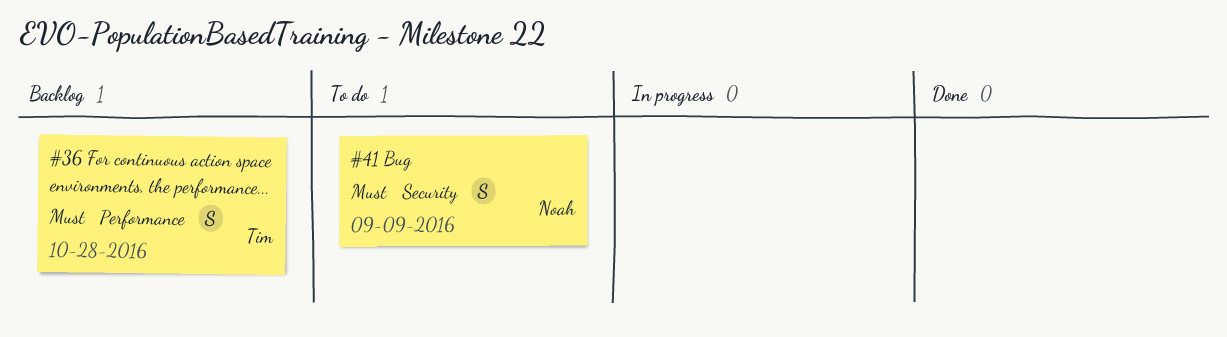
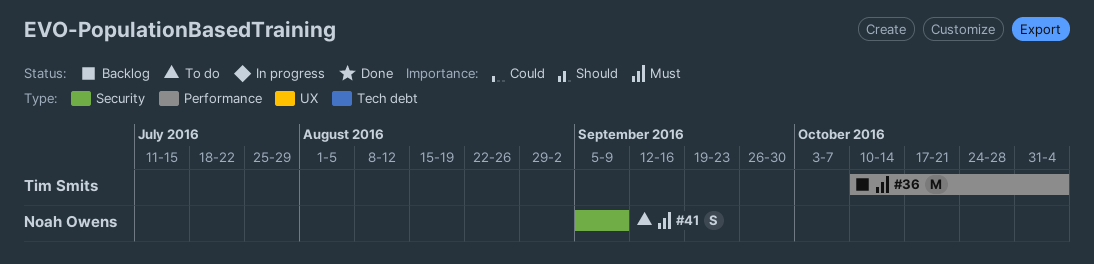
#36, estimate: S -> M
#36, due: Oct 28 -> Nov 4

